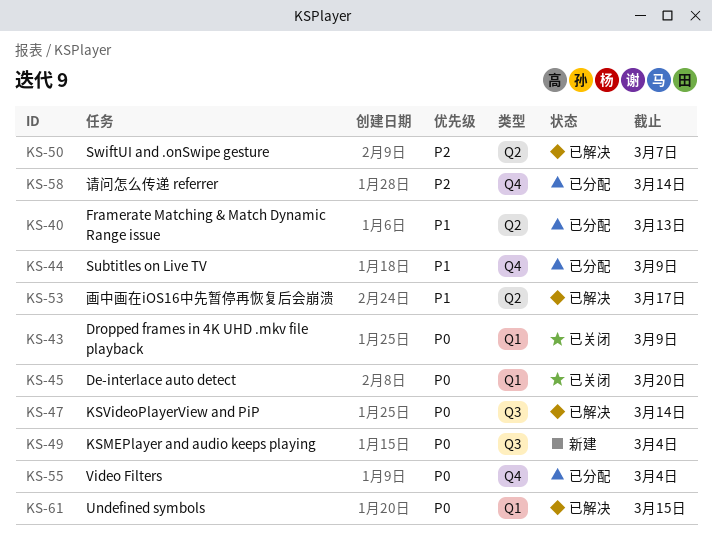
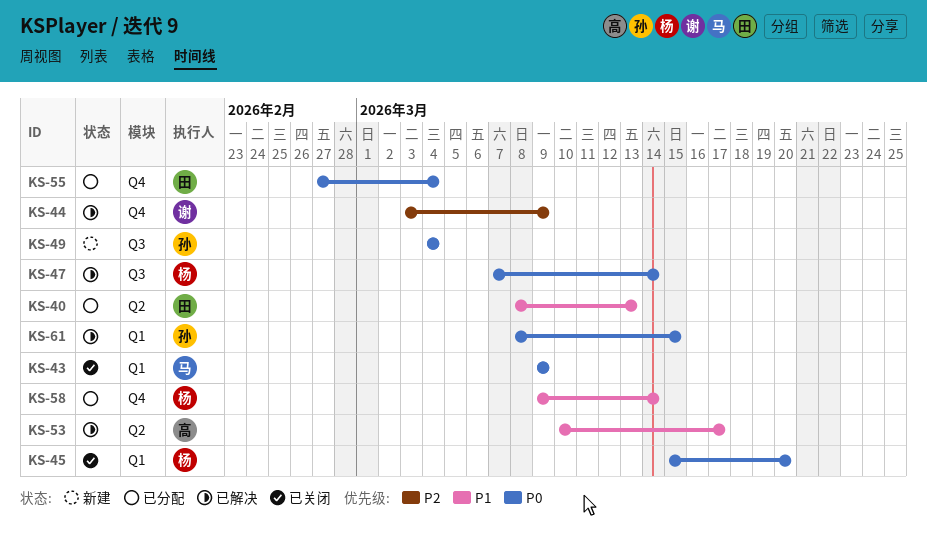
KS-44, status: 已分配 -> 已解决
KS-44, priority: P1 -> P2
KS-50: present -> none
KS-58, priority: P2 -> P1

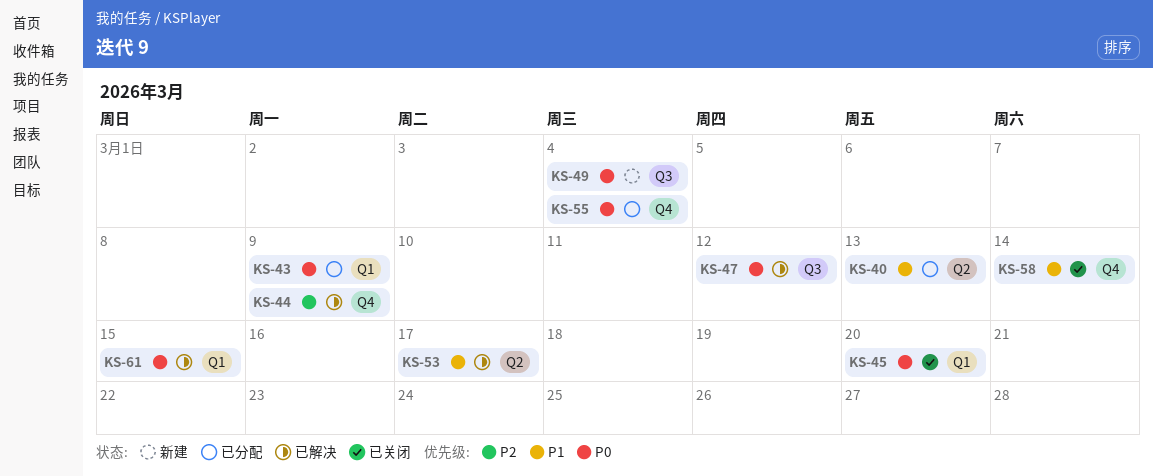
KS-43, status: 已关闭 -> 已分配
KS-47, due: Mar 14 -> Mar 12
KS-58, status: 已分配 -> 已关闭

